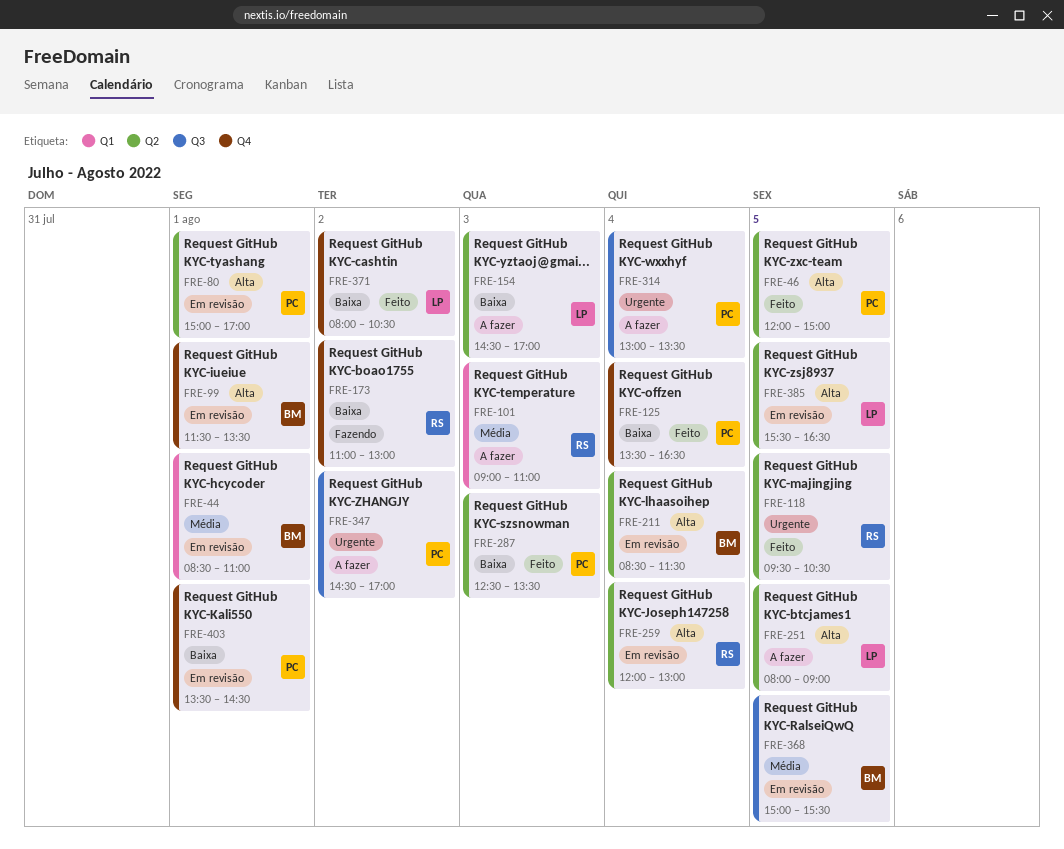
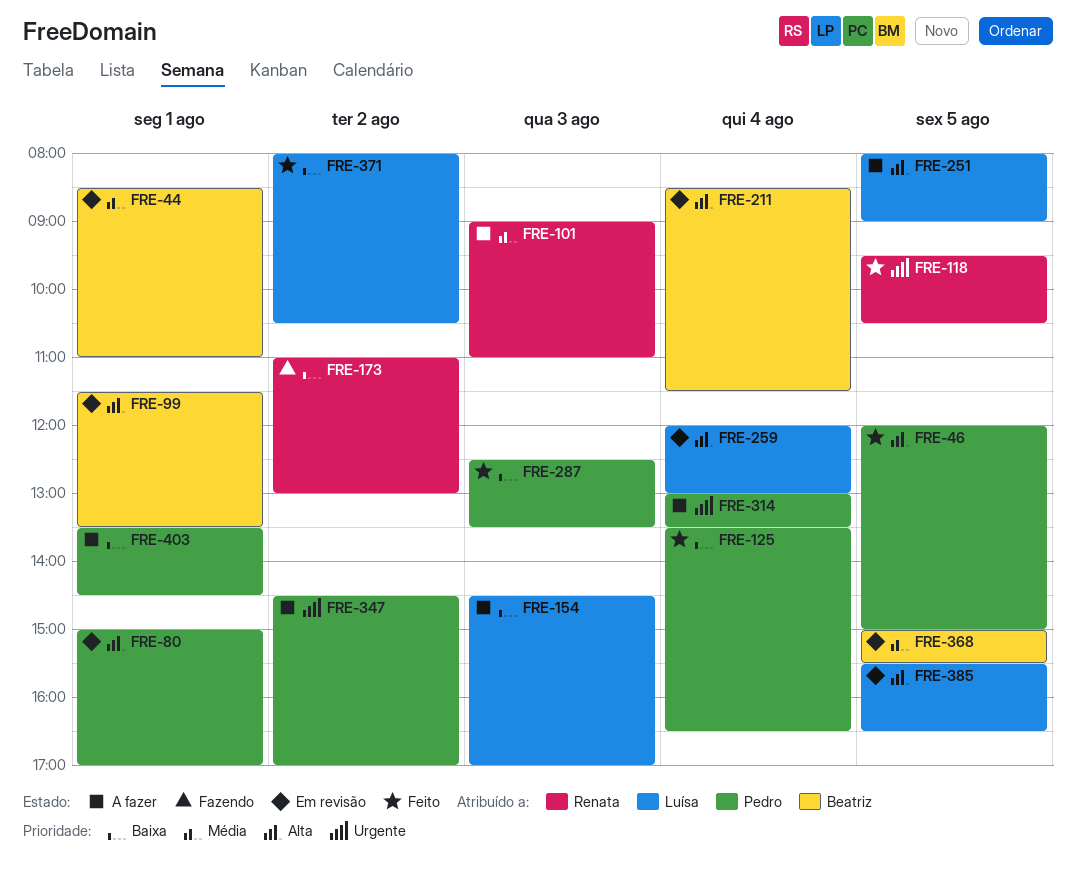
FRE-259, owner: Renata -> Luísa
FRE-403, status: Em revisão -> A fazer

